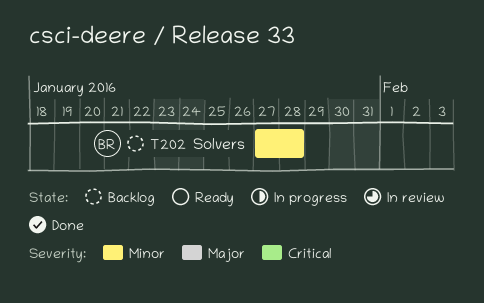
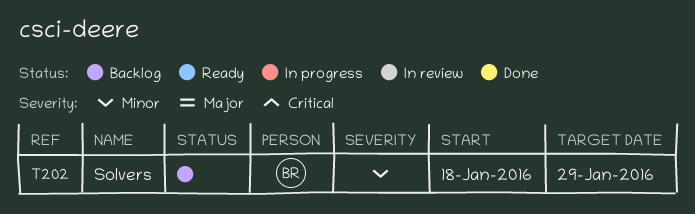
T202, start: Jan 27 -> Jan 18
T202, due: Jan 28 -> Jan 29

